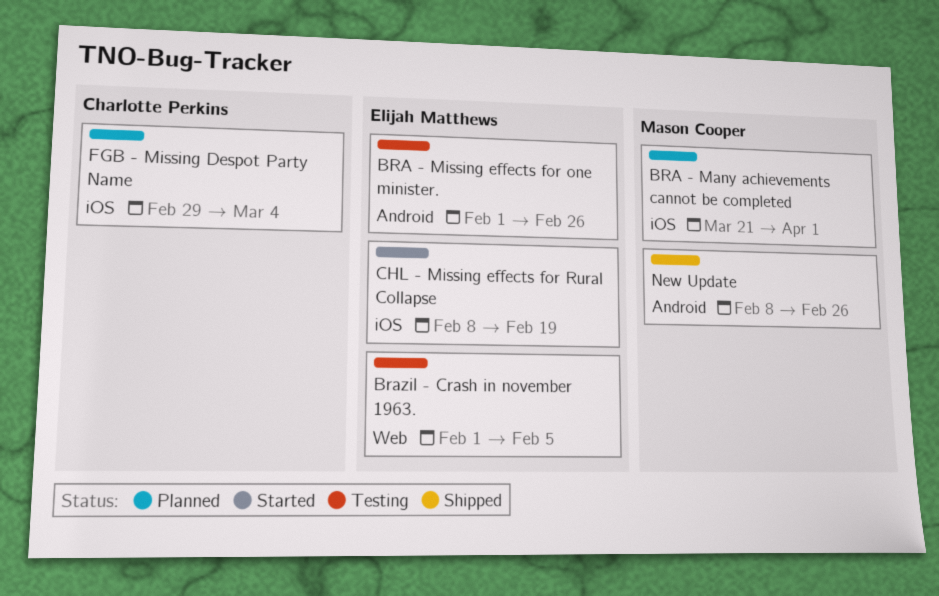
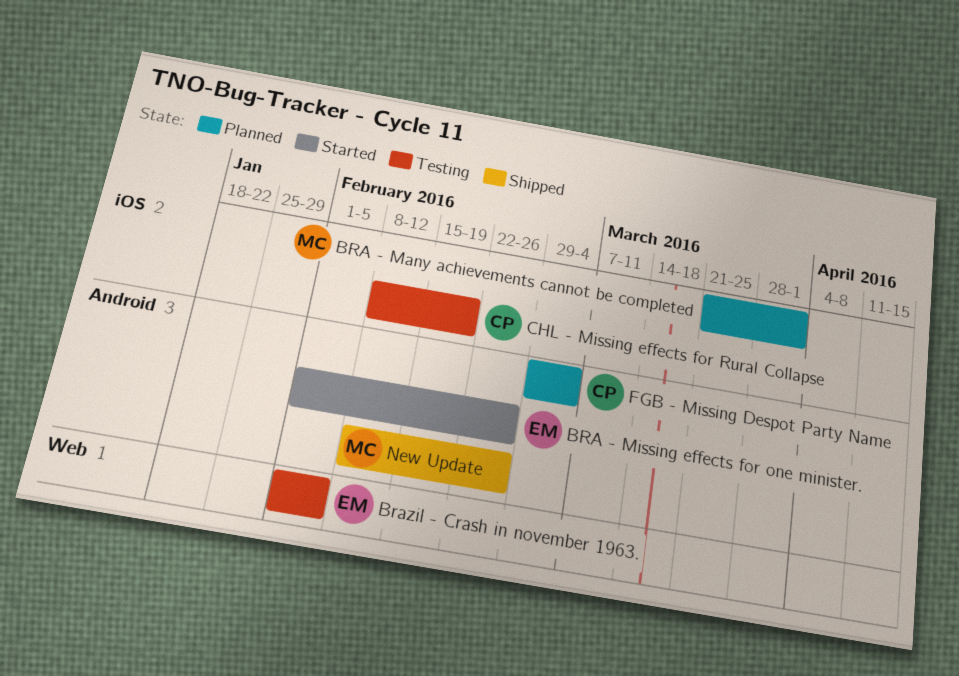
BRA - Missing effects for one minister., status: Testing -> Started
CHL - Missing effects for Rural Collapse, status: Started -> Testing
CHL - Missing effects for Rural Collapse, owner: Elijah Matthews -> Charlotte Perkins
FGB - Missing Despot Party Name, label: iOS -> Android

